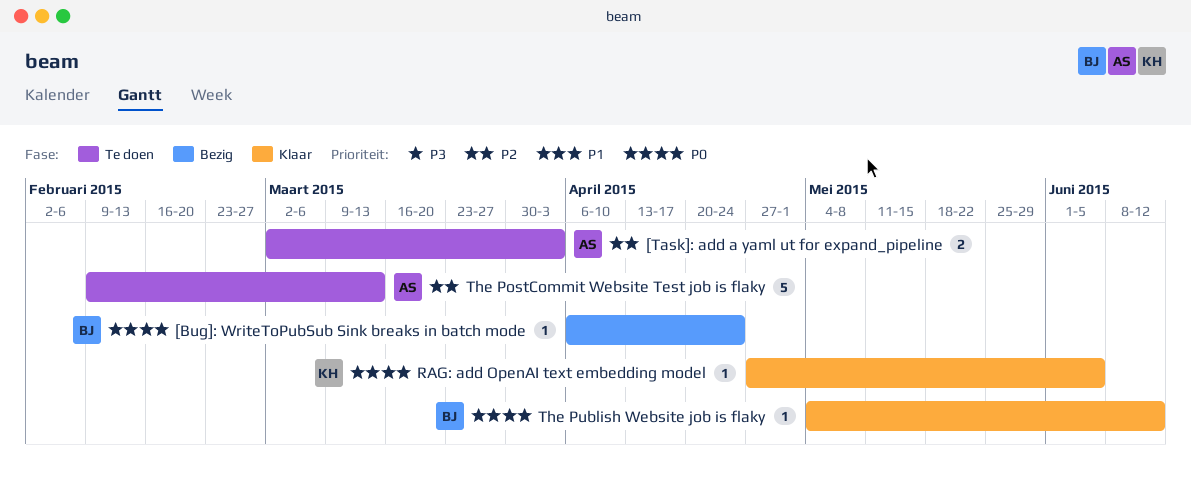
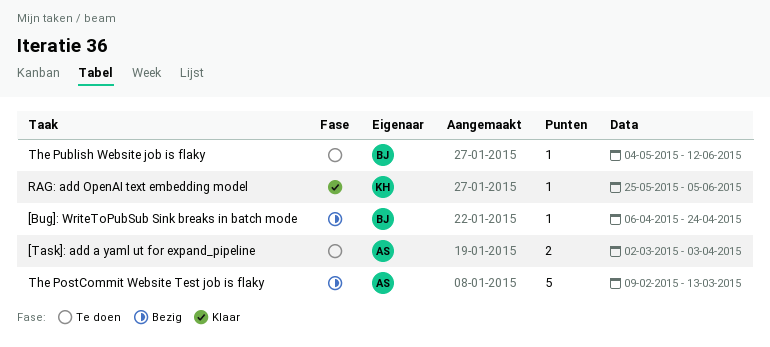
RAG: add OpenAI text embedding model, start: Apr 27 -> May 25
The PostCommit Website Test job is flaky, status: Te doen -> Bezig
The Publish Website job is flaky, status: Klaar -> Te doen

